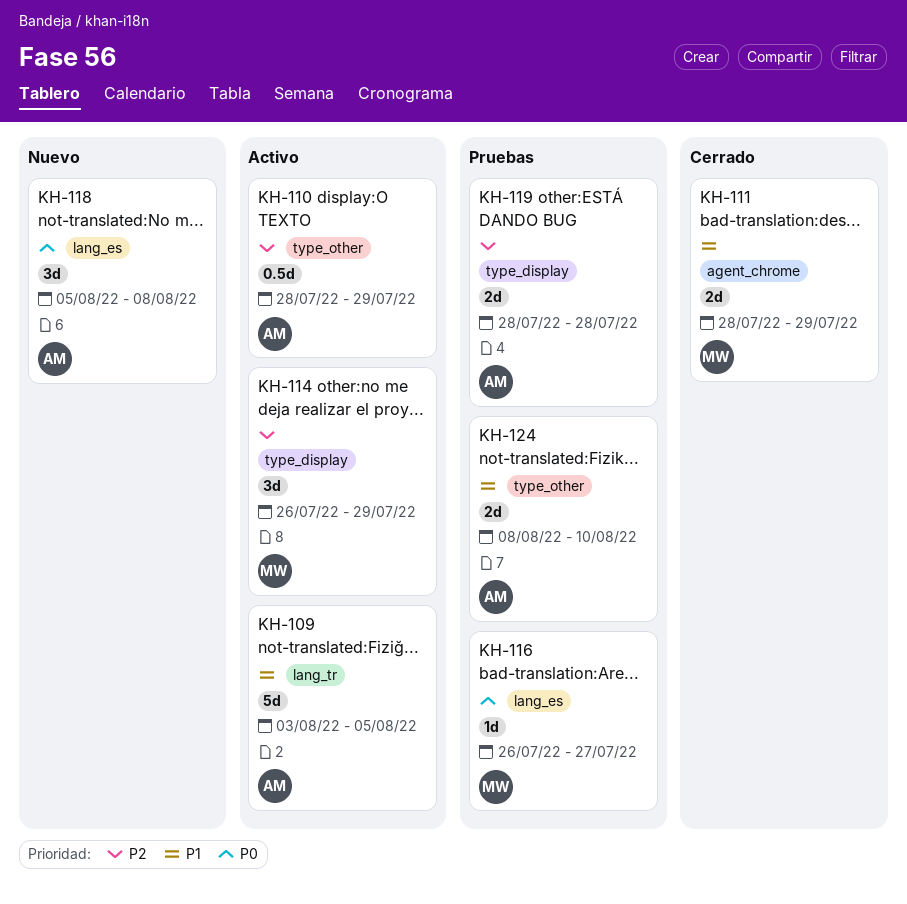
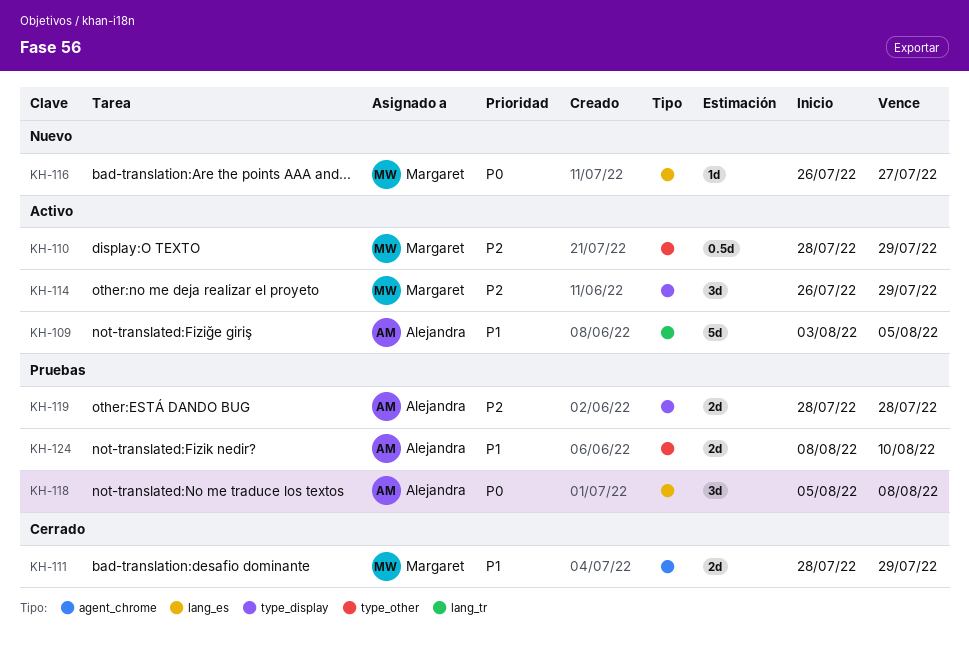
KH-110, owner: Alejandra -> Margaret
KH-116, status: Pruebas -> Nuevo
KH-118, status: Nuevo -> Pruebas

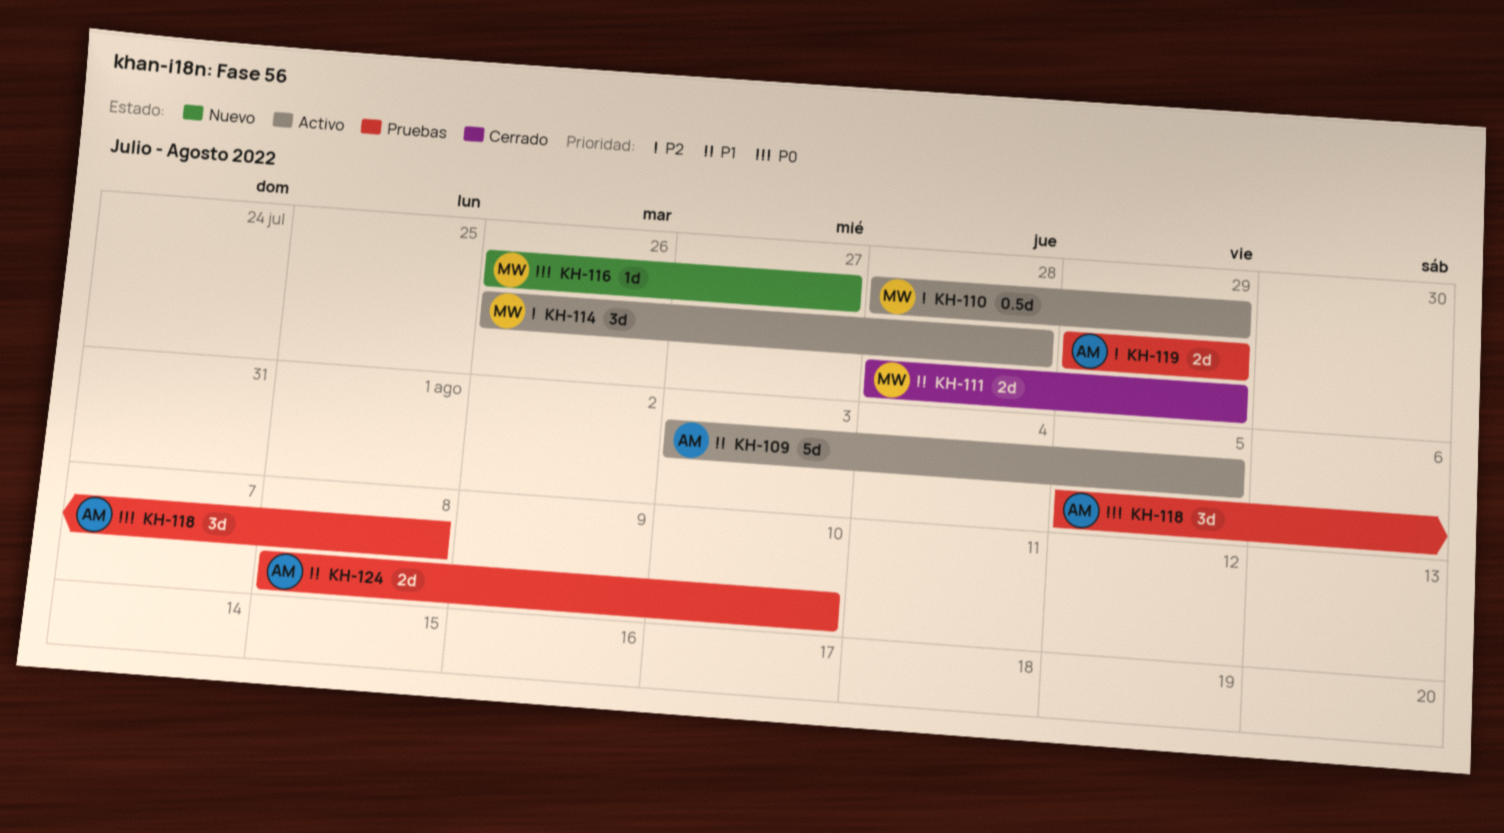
KH-114, due: Jul 29 -> Jul 28
KH-119, start: Jul 28 -> Jul 29
KH-119, due: Jul 28 -> Jul 29

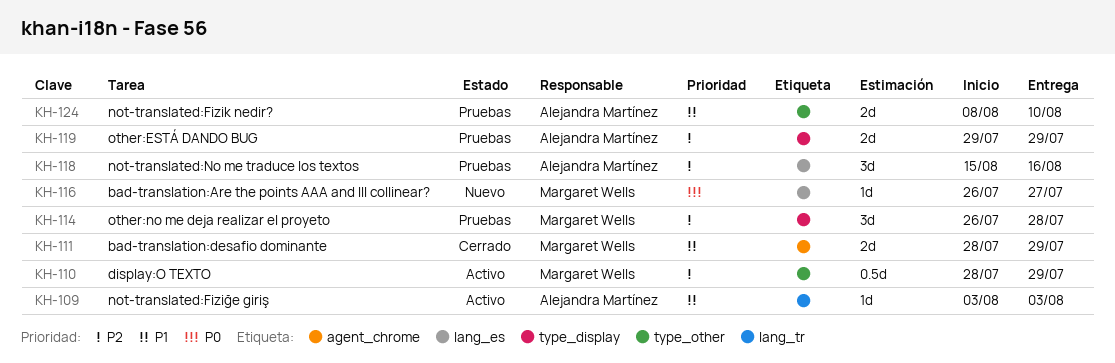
KH-109, estimate: 5d -> 1d
KH-109, due: Aug 5 -> Aug 3
KH-114, status: Activo -> Pruebas
KH-118, priority: P0 -> P2
KH-118, start: Aug 5 -> Aug 15
KH-118, due: Aug 8 -> Aug 16

